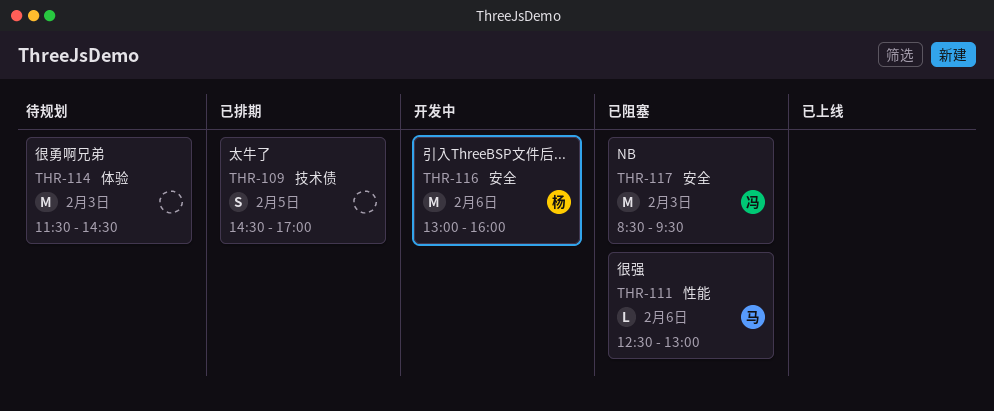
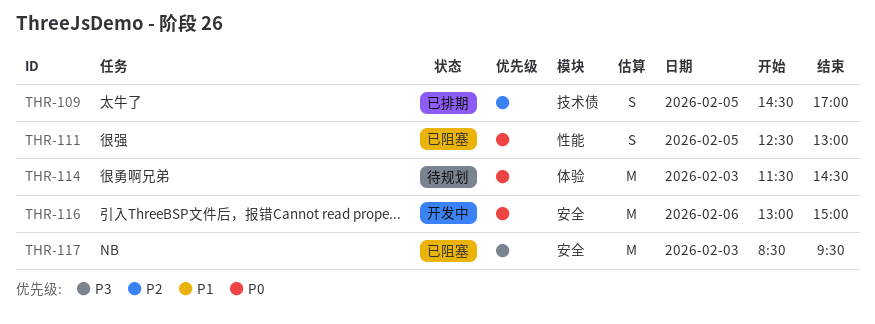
THR-111, estimate: L -> S
THR-111, day: Feb 6 -> Feb 5
THR-116, ends: 16:00 -> 15:00

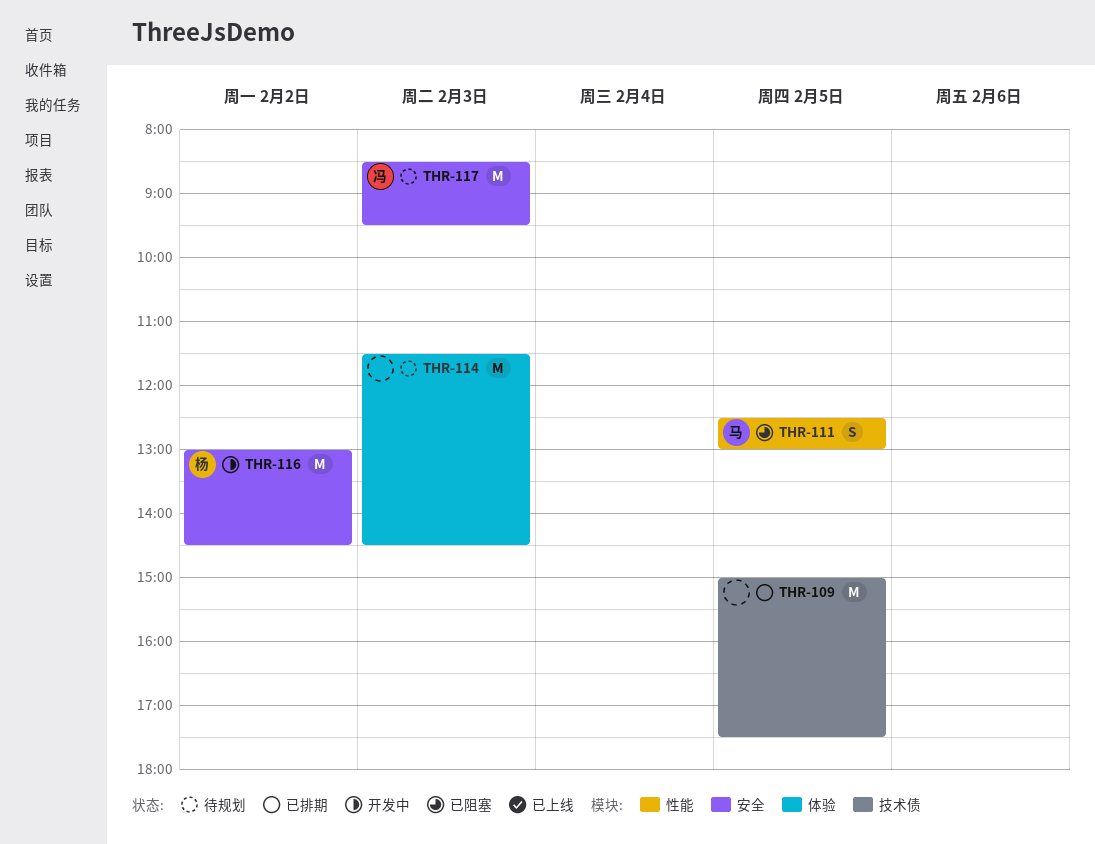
THR-109, estimate: S -> M
THR-109, begins: 14:30 -> 15:00
THR-109, ends: 17:00 -> 17:30
THR-116, day: Feb 6 -> Feb 2
THR-116, ends: 15:00 -> 14:30
THR-117, status: 已阻塞 -> 待规划

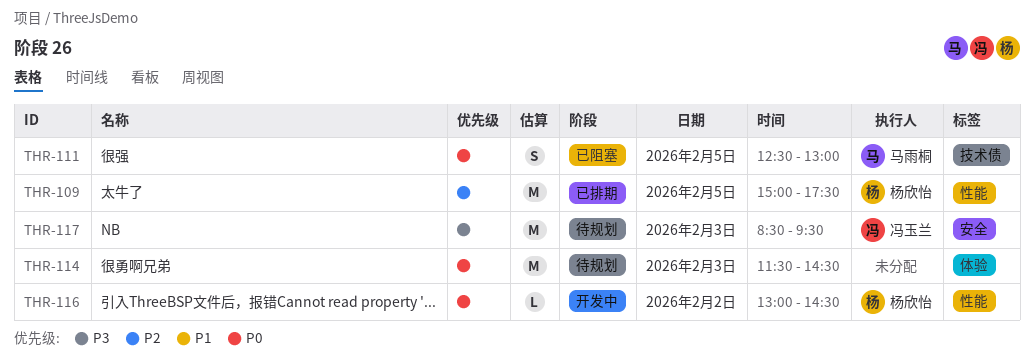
THR-109, owner: none -> 杨欣怡
THR-109, label: 技术债 -> 性能
THR-111, label: 性能 -> 技术债
THR-116, label: 安全 -> 性能
THR-116, estimate: M -> L

